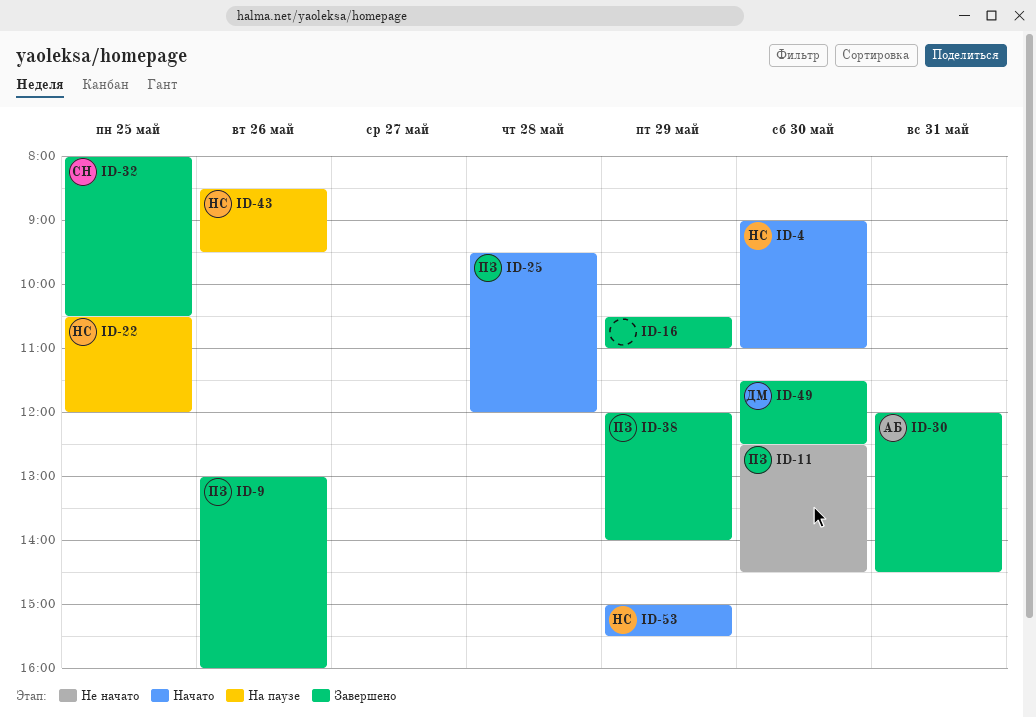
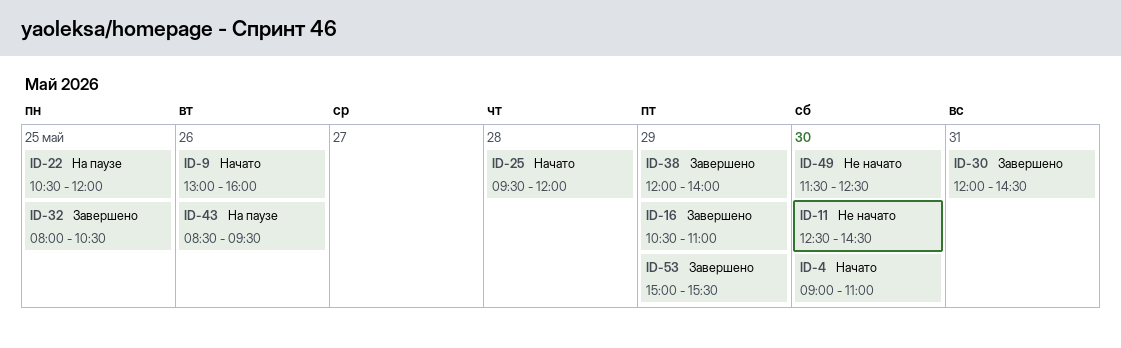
ID-9, status: Завершено -> Начато
ID-49, status: Завершено -> Не начато
ID-53, status: Начато -> Завершено

